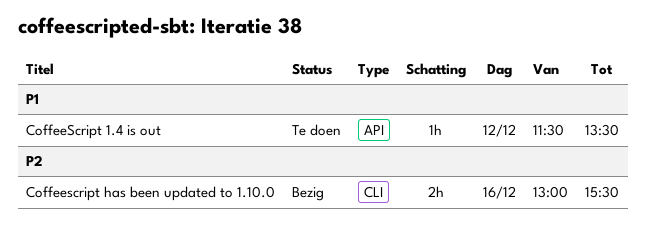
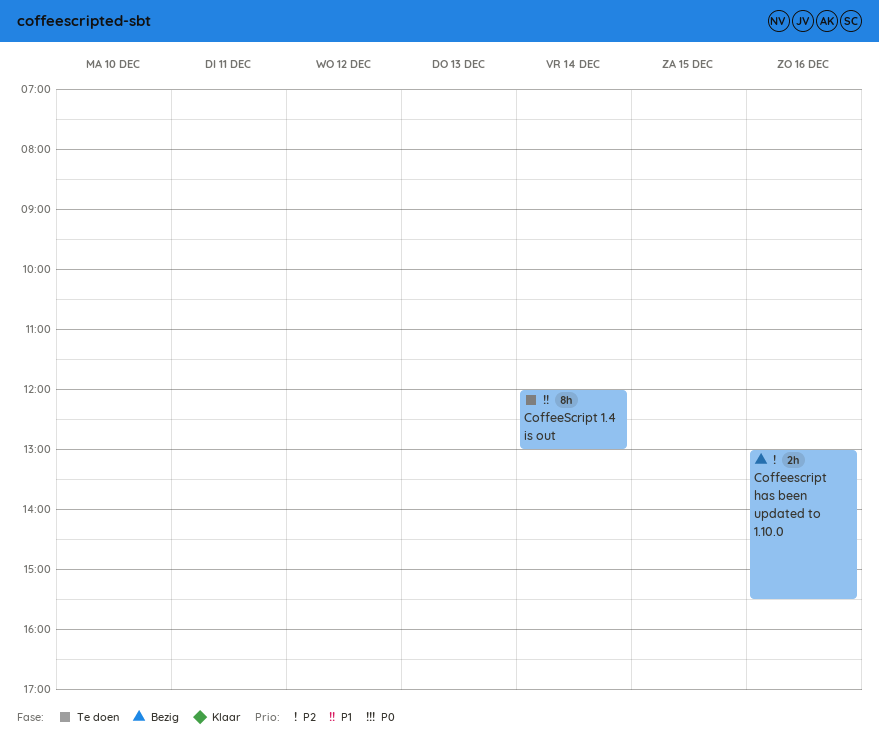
CoffeeScript 1.4 is out, estimate: 1h -> 8h
CoffeeScript 1.4 is out, day: Dec 12 -> Dec 14
CoffeeScript 1.4 is out, begins: 11:30 -> 12:00
CoffeeScript 1.4 is out, ends: 13:30 -> 13:00

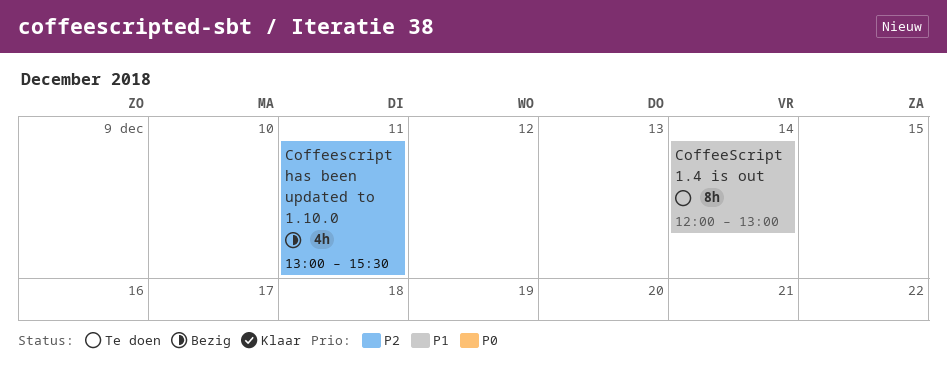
Coffeescript has been updated to 1.10.0, estimate: 2h -> 4h
Coffeescript has been updated to 1.10.0, day: Dec 16 -> Dec 11

